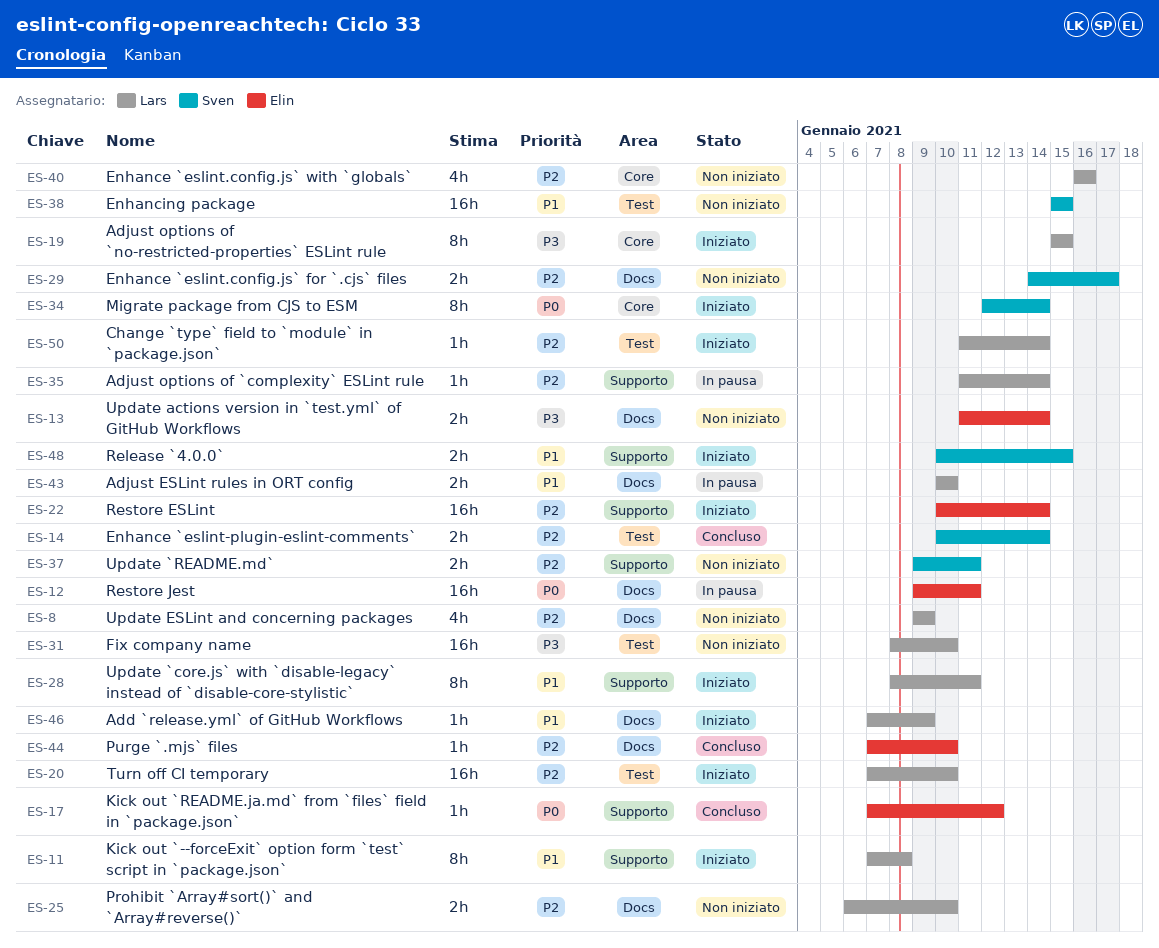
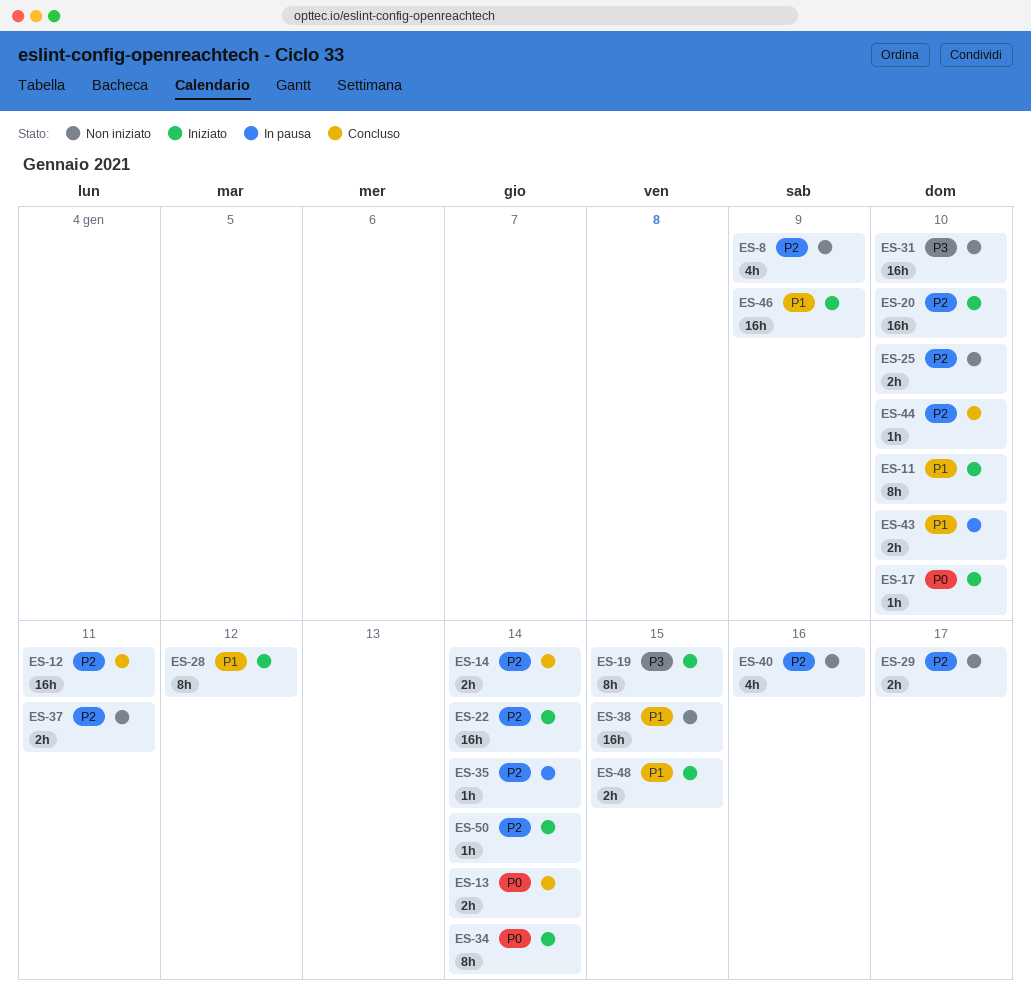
ES-11, due: Jan 8 -> Jan 10
ES-12, status: In pausa -> Concluso
ES-12, priority: P0 -> P2
ES-13, status: Non iniziato -> Concluso
ES-13, priority: P3 -> P0
ES-17, status: Concluso -> Iniziato
ES-17, due: Jan 12 -> Jan 10
ES-28, due: Jan 11 -> Jan 12
ES-46, estimate: 1h -> 16h

